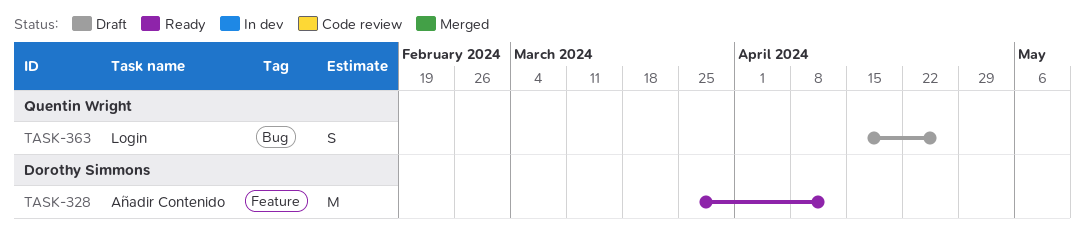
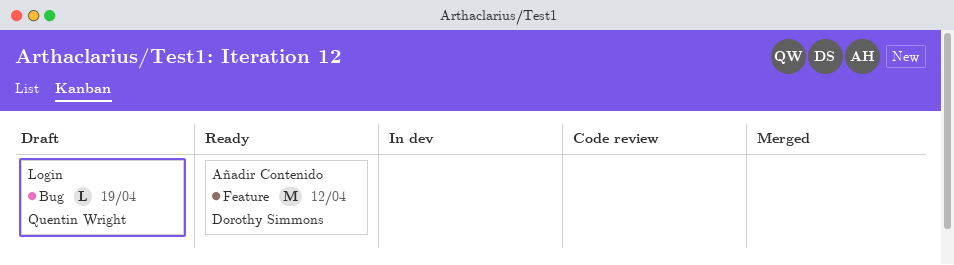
Login, estimate: S -> L
Login, due: Apr 26 -> Apr 19

